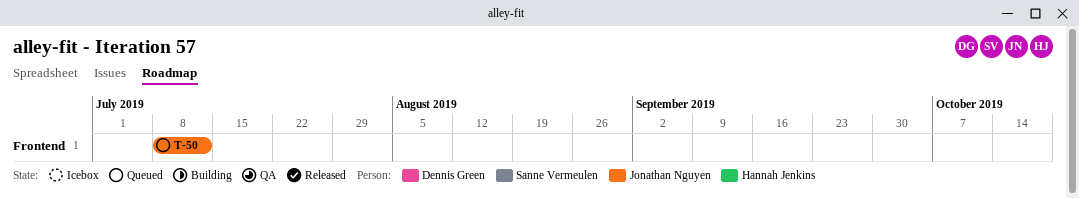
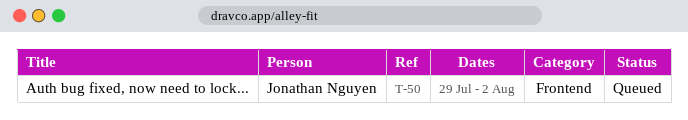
T-50, start: Jul 8 -> Jul 29
T-50, due: Jul 12 -> Aug 2

